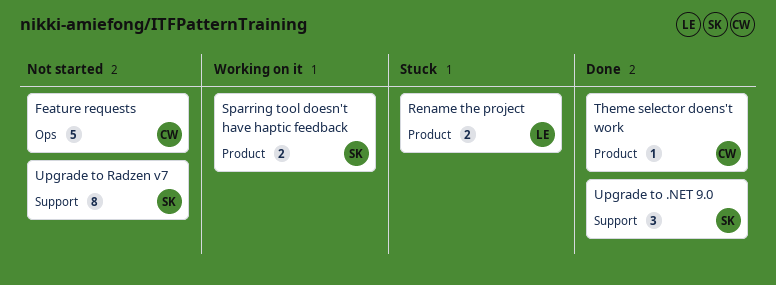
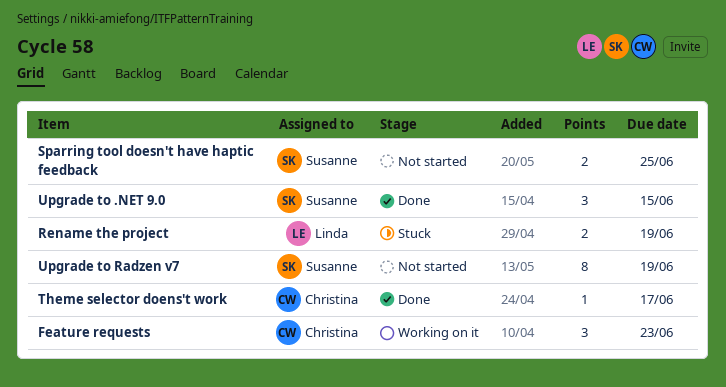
Feature requests, status: Not started -> Working on it
Feature requests, estimate: 5 -> 3
Sparring tool doesn't have haptic feedback, status: Working on it -> Not started

